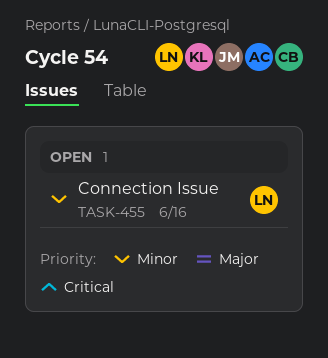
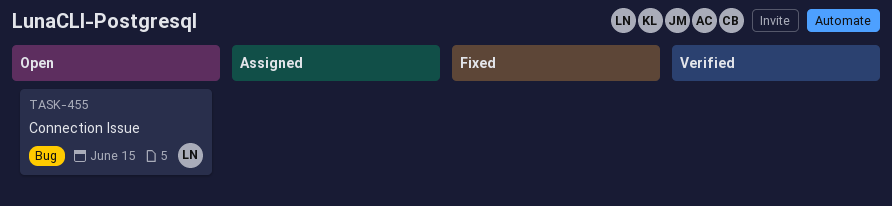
TASK-455, due: Jun 16 -> Jun 15

